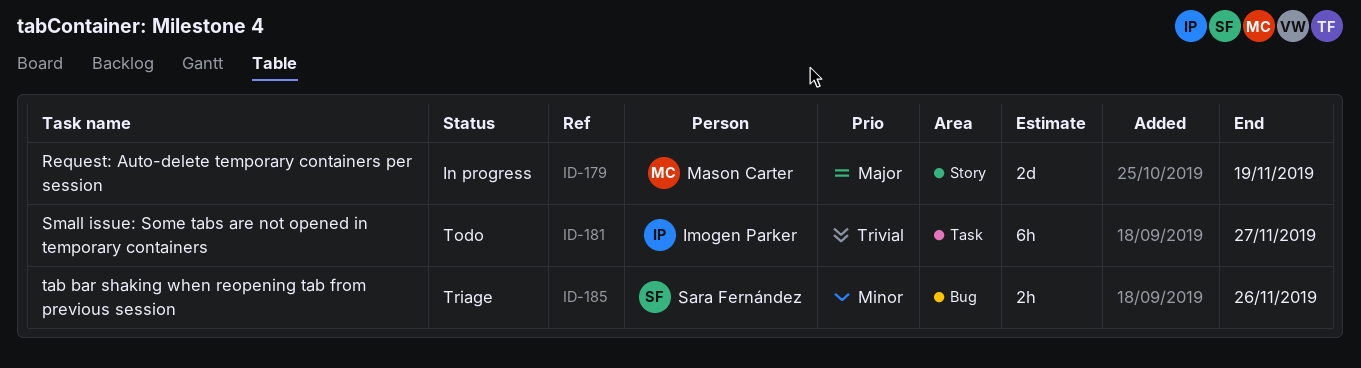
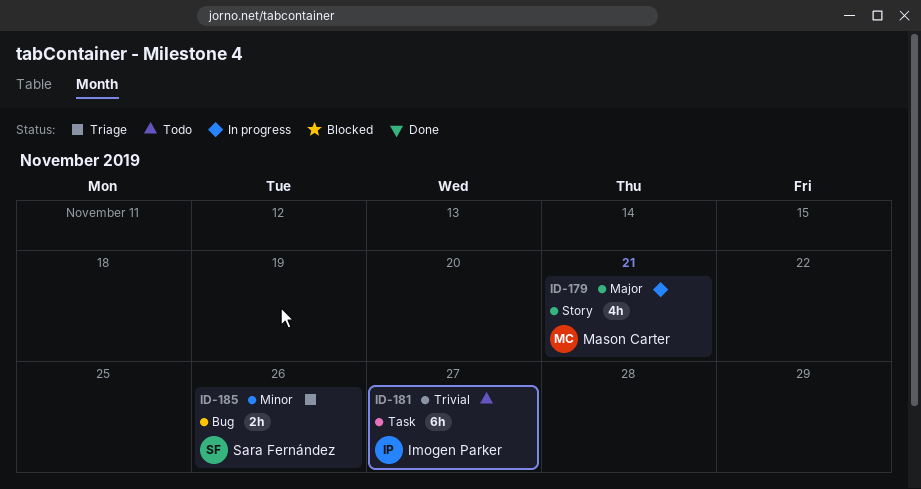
ID-179, estimate: 2d -> 4h
ID-179, due: Nov 19 -> Nov 21

